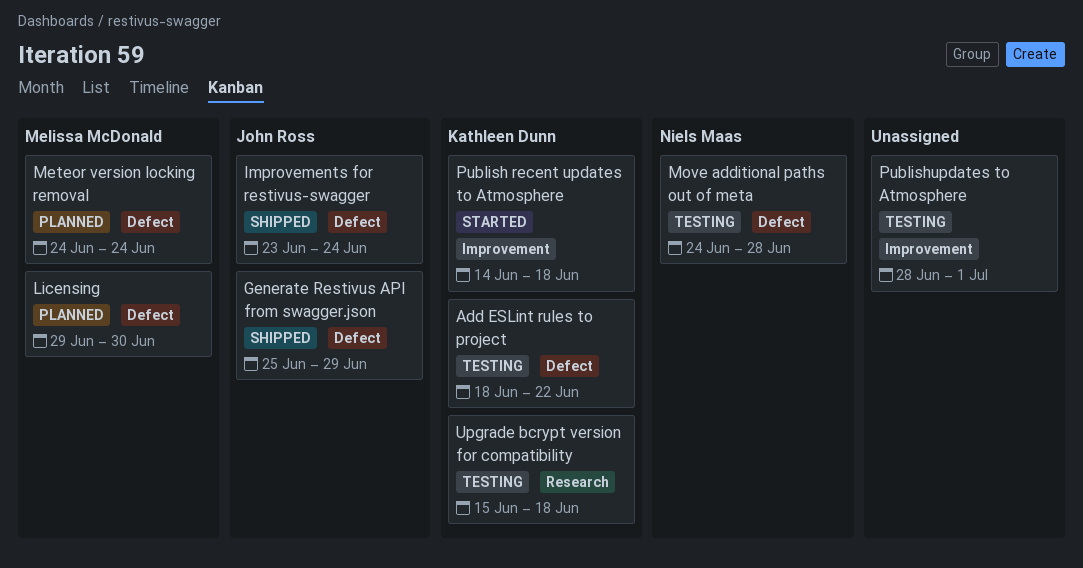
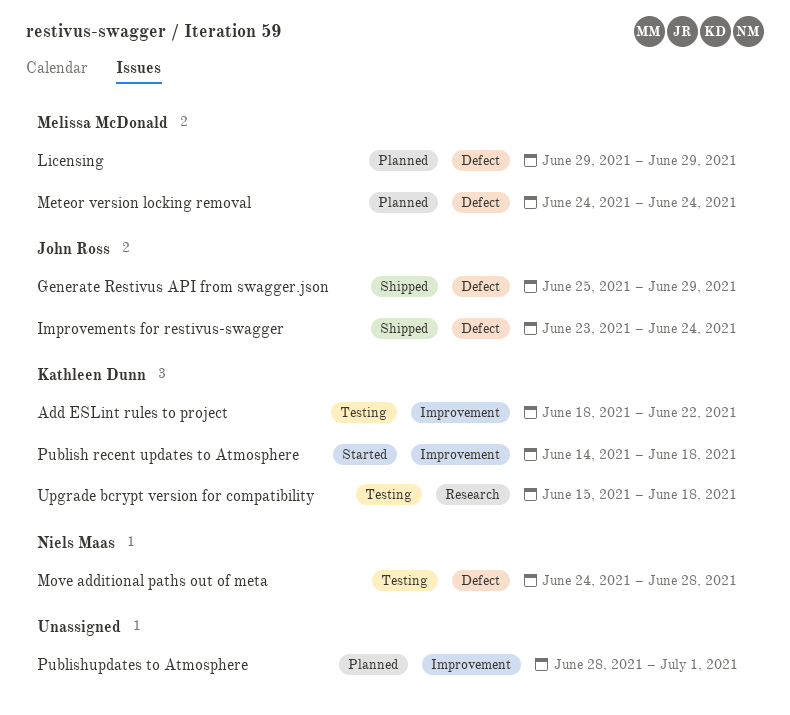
Add ESLint rules to project, label: Defect -> Improvement
Licensing, due: Jun 30 -> Jun 29
Publishupdates to Atmosphere, status: Testing -> Planned

